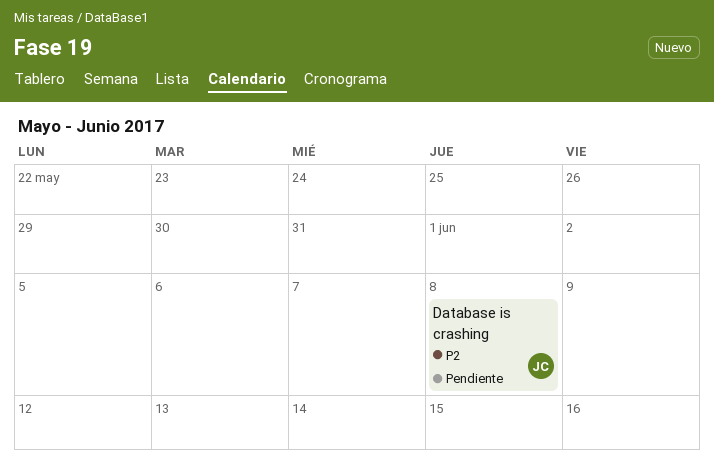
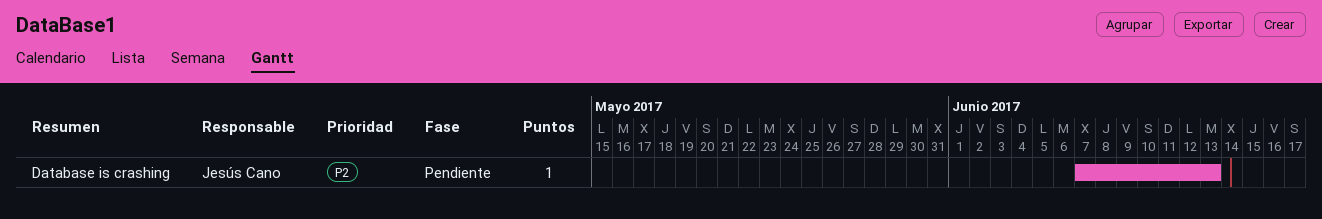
Database is crashing, due: Jun 8 -> Jun 13

